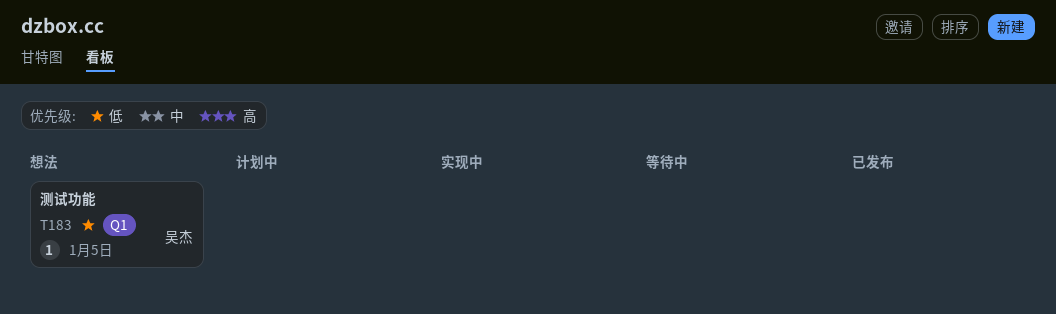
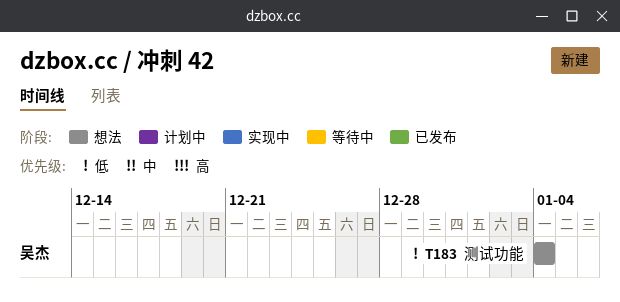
T183, due: Jan 5 -> Jan 4

